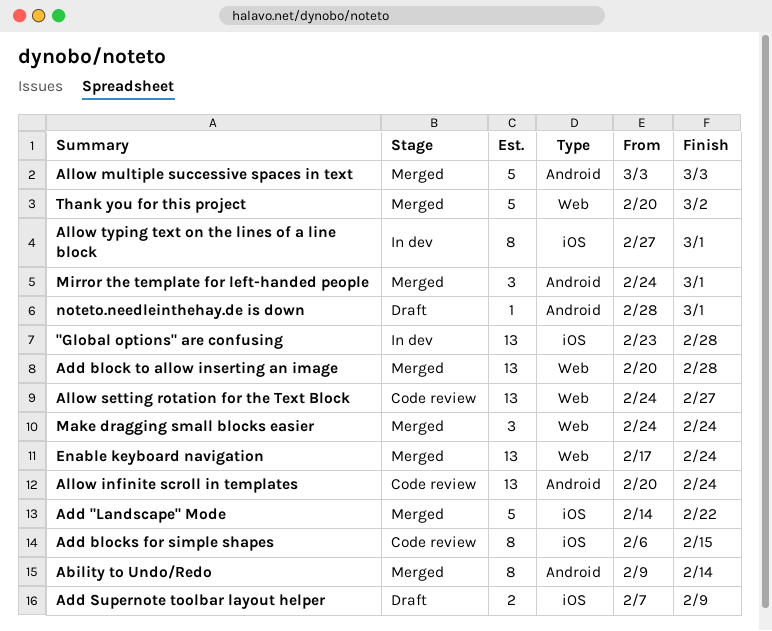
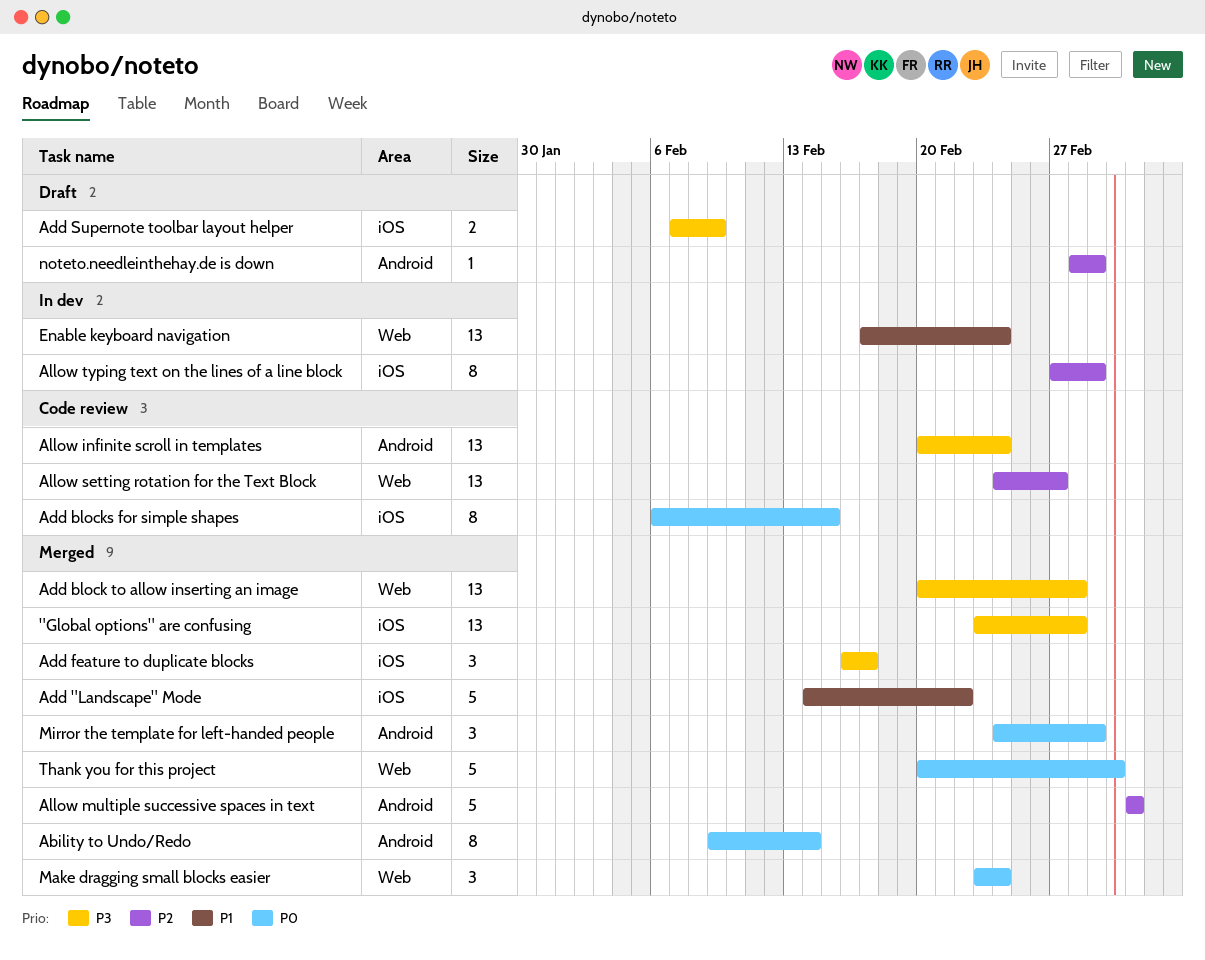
"Global options" are confusing, status: In dev -> Merged
Add feature to duplicate blocks: none -> present
Enable keyboard navigation, status: Merged -> In dev
Make dragging small blocks easier, start: Feb 24 -> Feb 23

